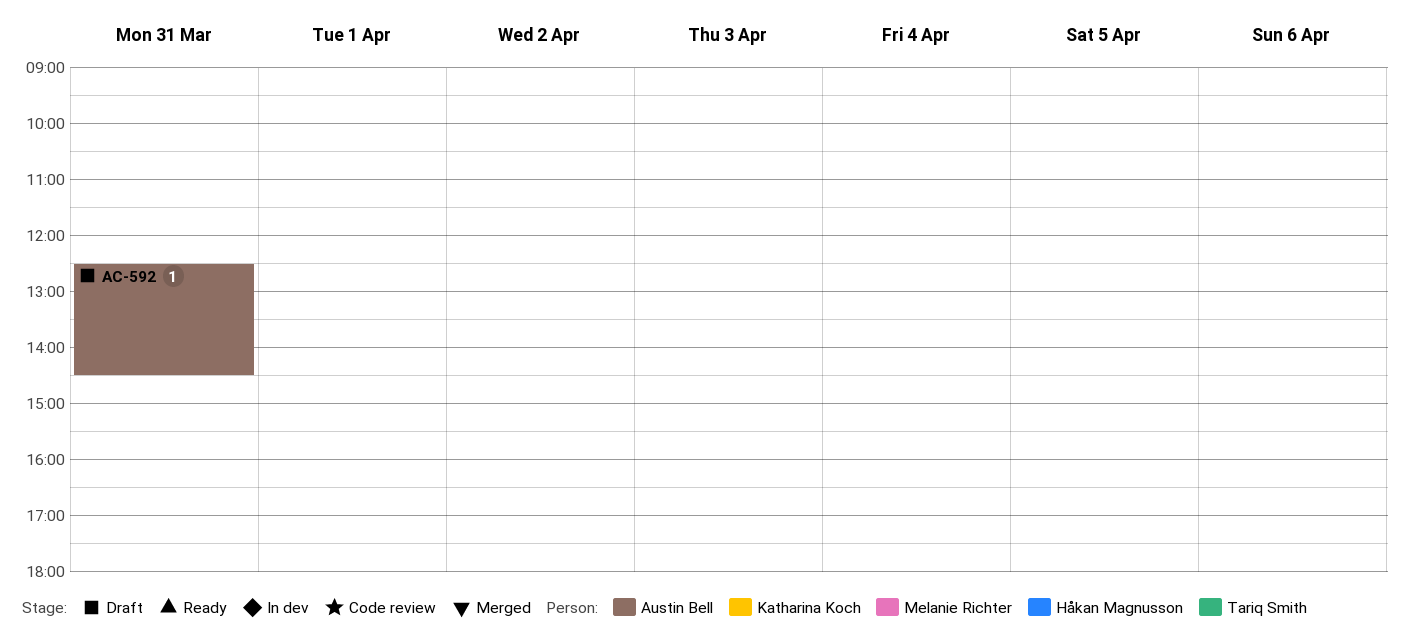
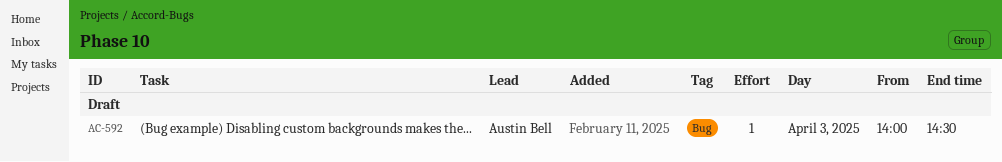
AC-592, day: Mar 31 -> Apr 3
AC-592, begins: 12:30 -> 14:00

